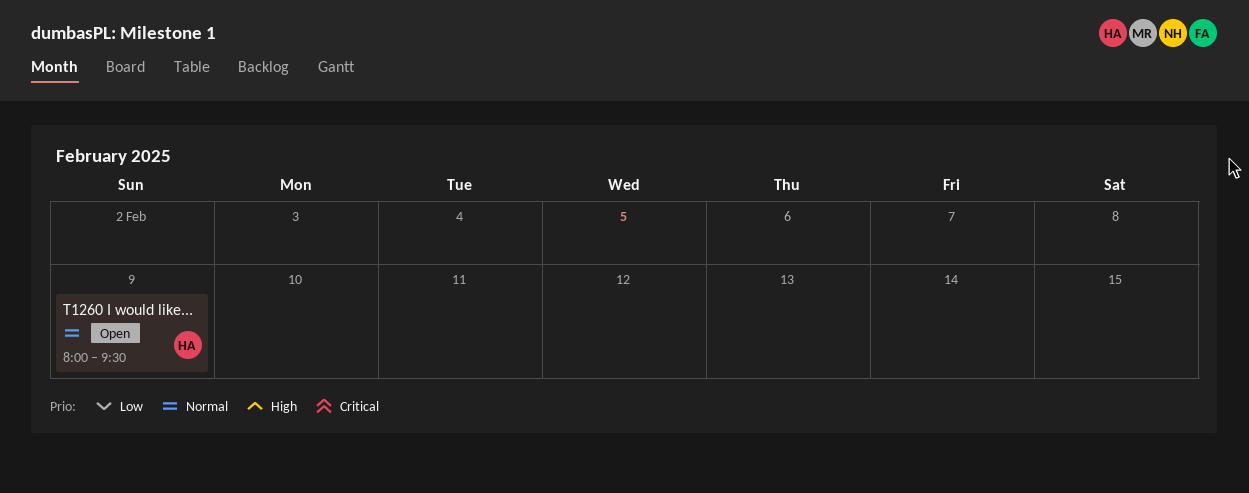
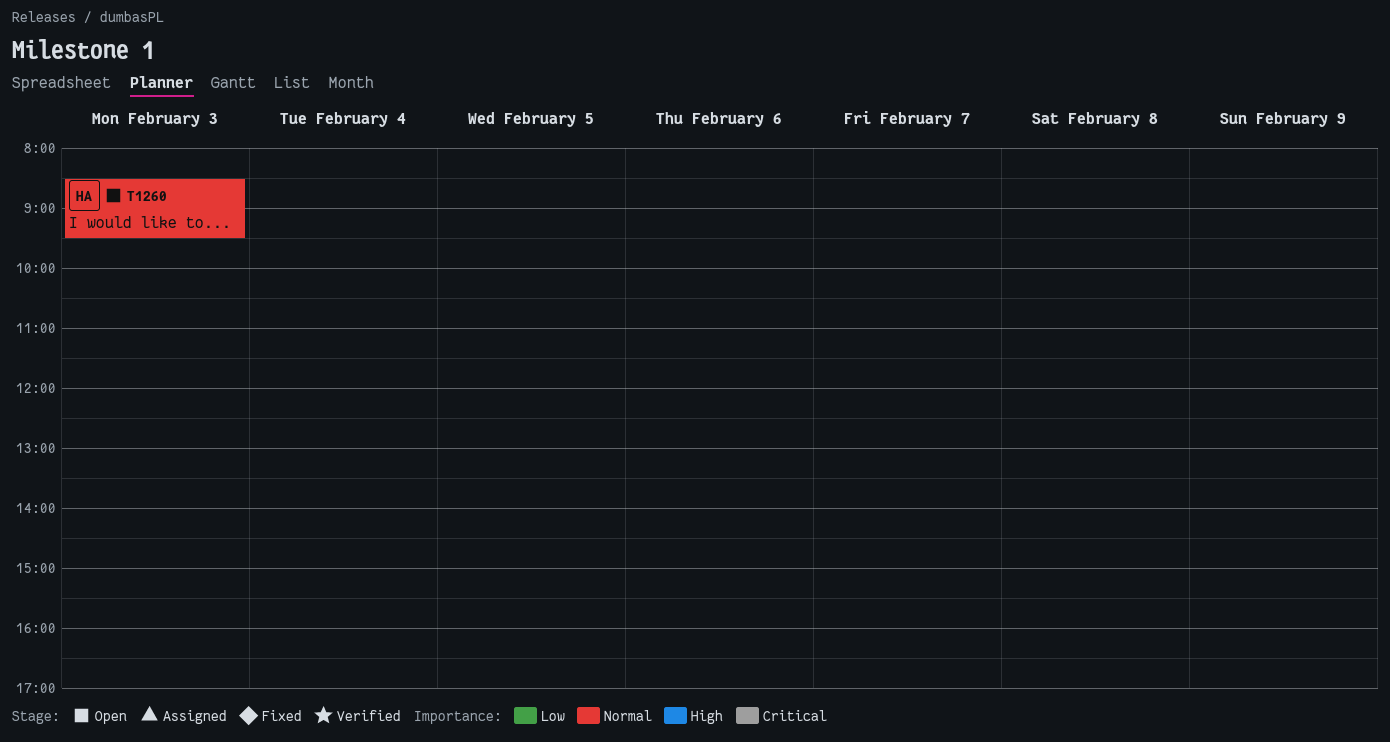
T1260, day: Feb 9 -> Feb 3
T1260, begins: 08:00 -> 08:30

